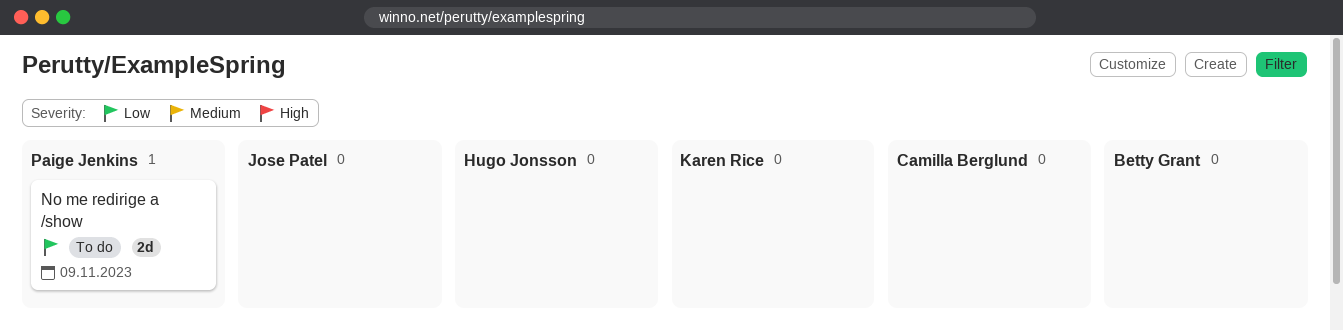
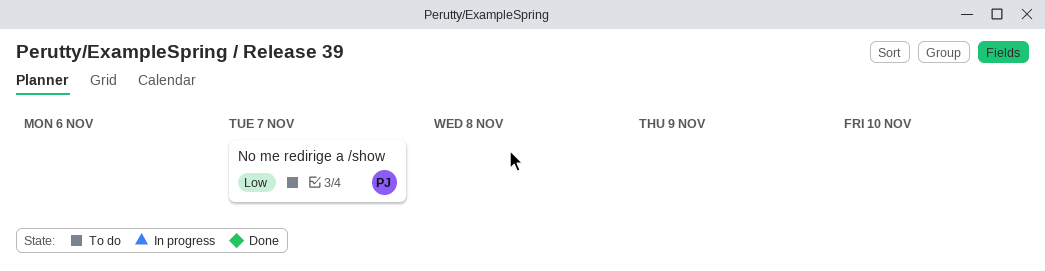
No me redirige a /show, due: Nov 9 -> Nov 7

